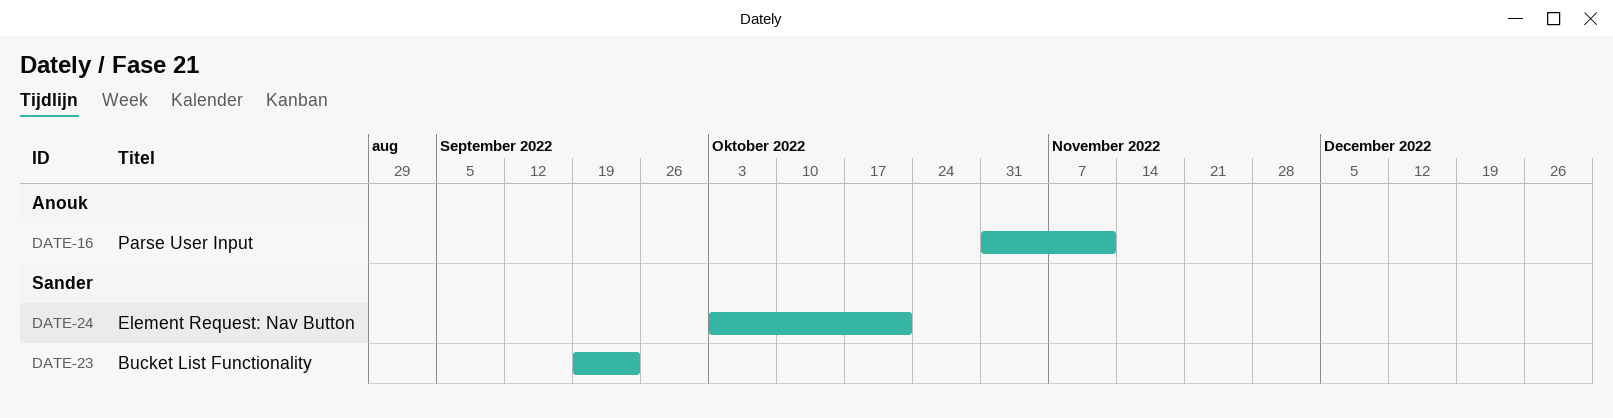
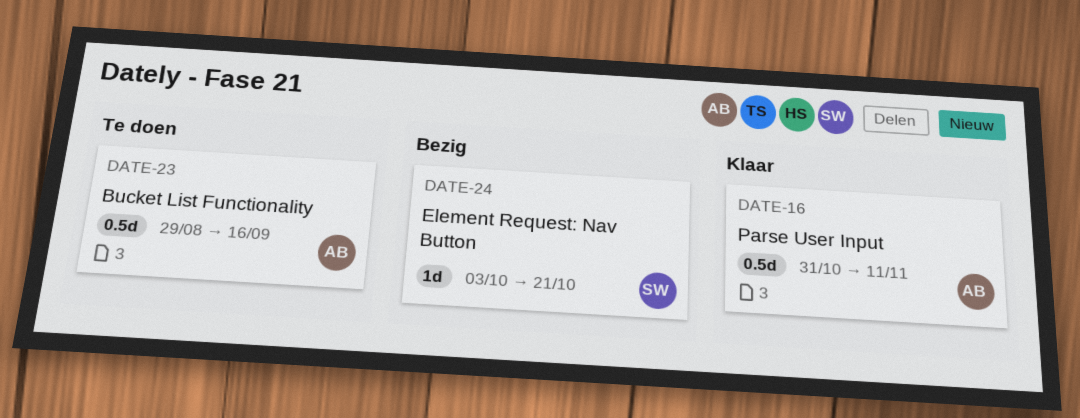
DATE-23, owner: Sander -> Anouk
DATE-23, start: Sep 19 -> Aug 29
DATE-23, due: Sep 23 -> Sep 16

